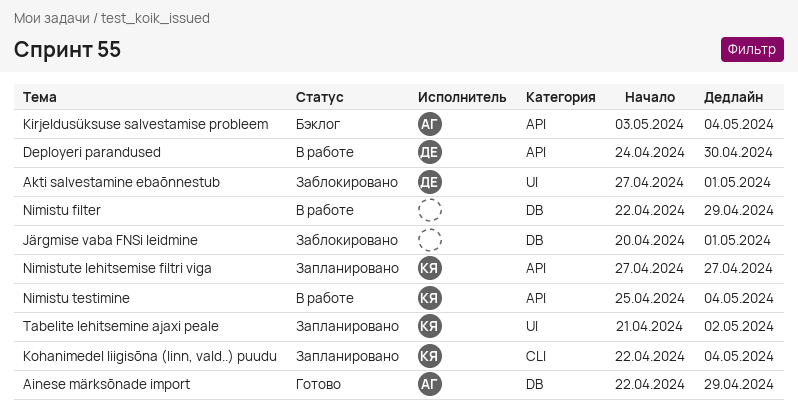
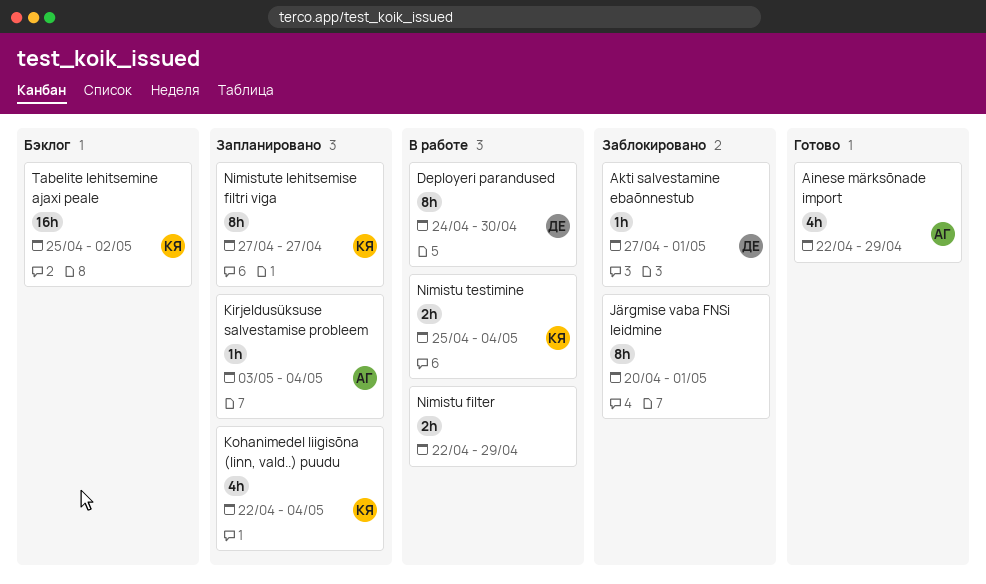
Kirjeldusüksuse salvestamise probleem, status: Бэклог -> Запланировано
Tabelite lehitsemine ajaxi peale, status: Запланировано -> Бэклог
Tabelite lehitsemine ajaxi peale, start: Apr 21 -> Apr 25

